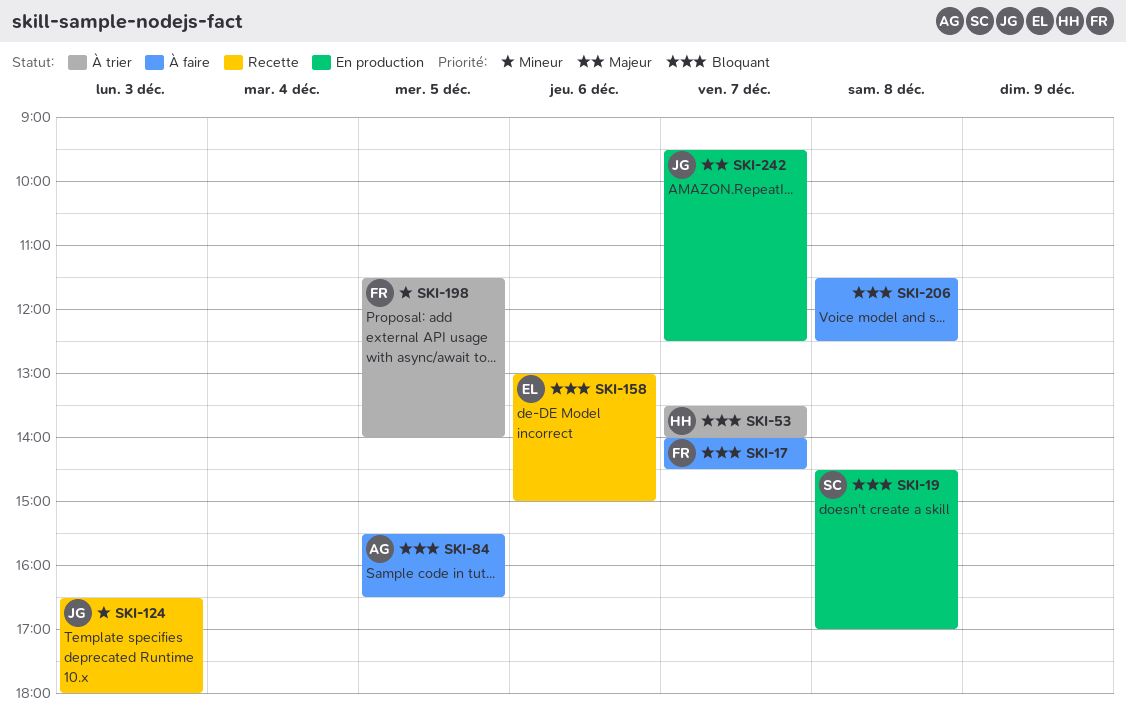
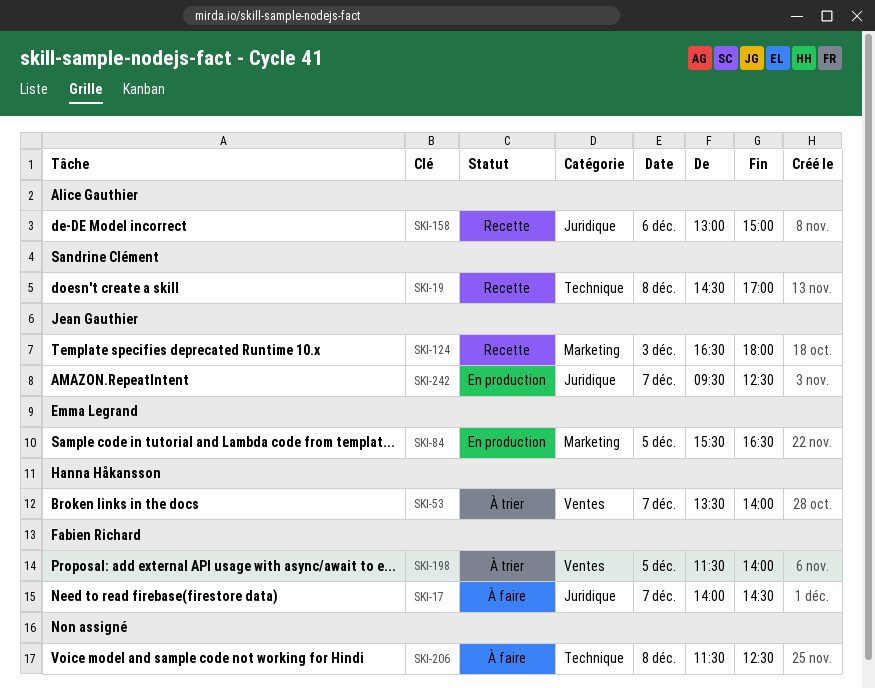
SKI-19, status: En production -> Recette
SKI-84, status: À faire -> En production
SKI-84, owner: Alice Gauthier -> Emma Legrand
SKI-158, owner: Emma Legrand -> Alice Gauthier

